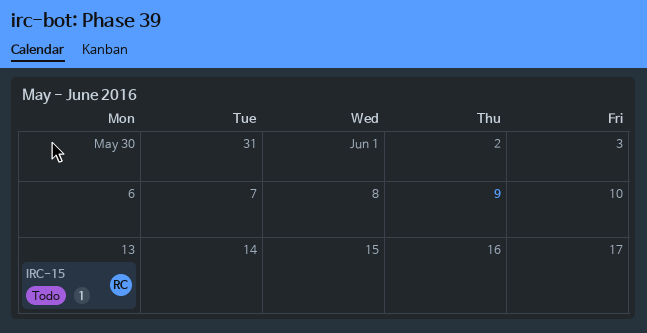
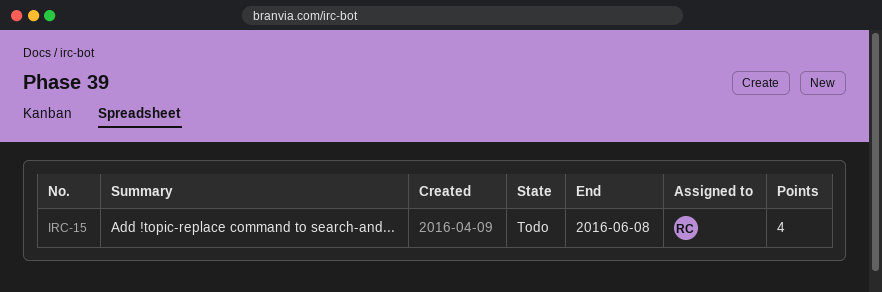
IRC-15, estimate: 1 -> 4
IRC-15, due: Jun 13 -> Jun 8

